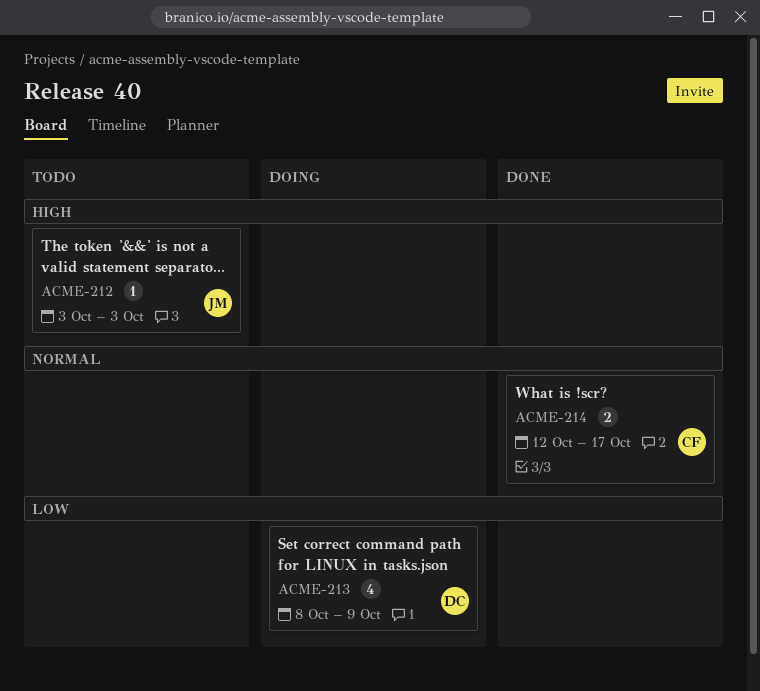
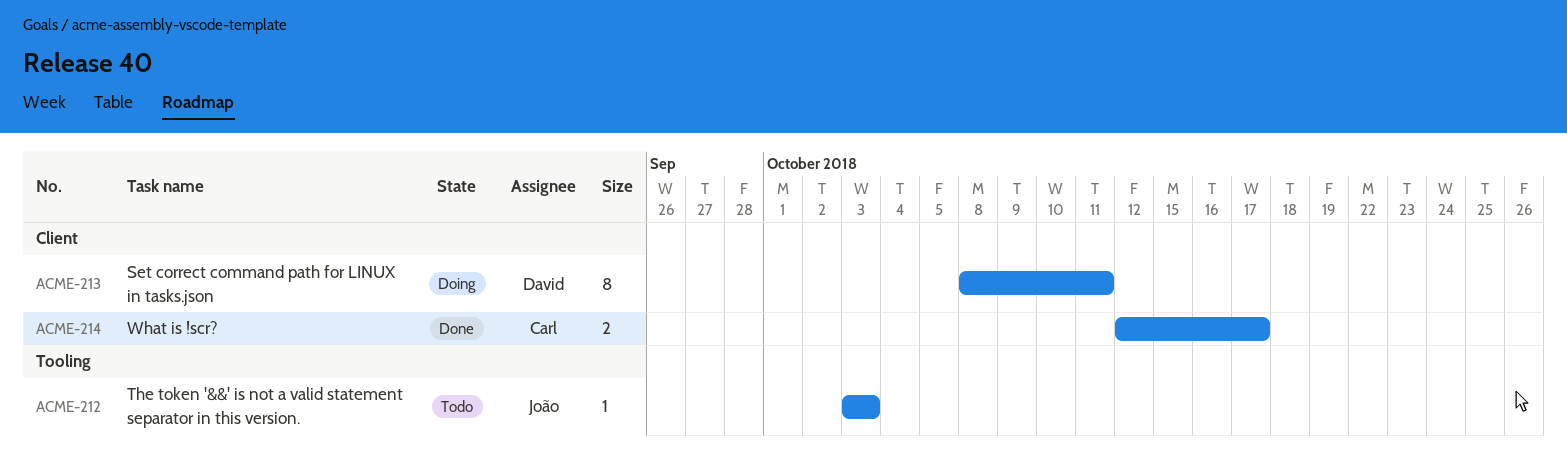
ACME-213, estimate: 4 -> 8
ACME-213, due: Oct 9 -> Oct 11

